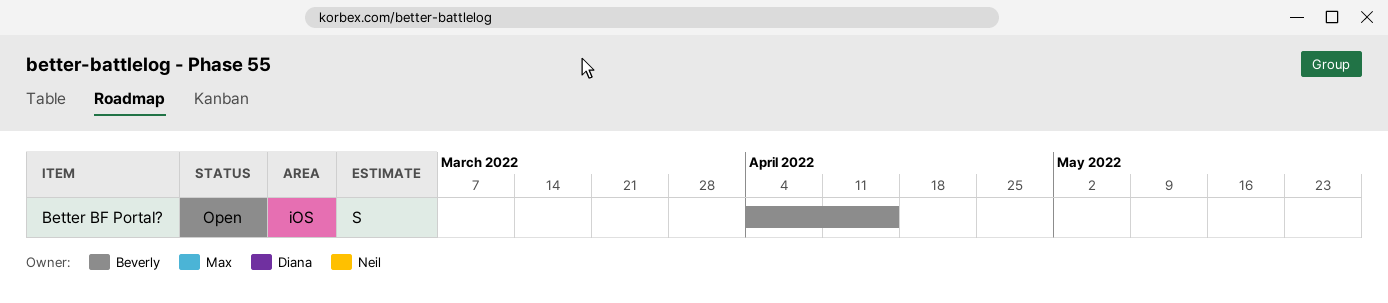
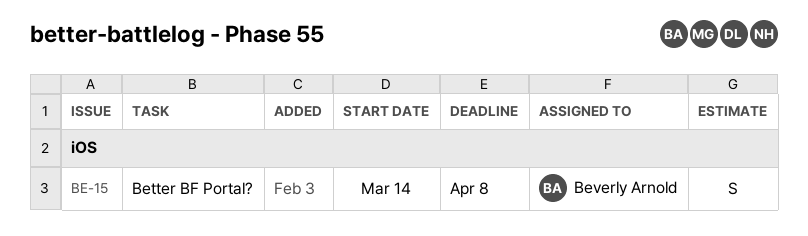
Better BF Portal?, start: Apr 4 -> Mar 14
Better BF Portal?, due: Apr 15 -> Apr 8

